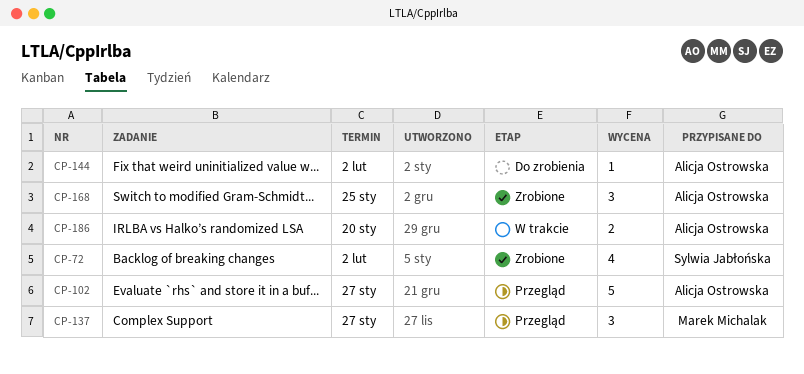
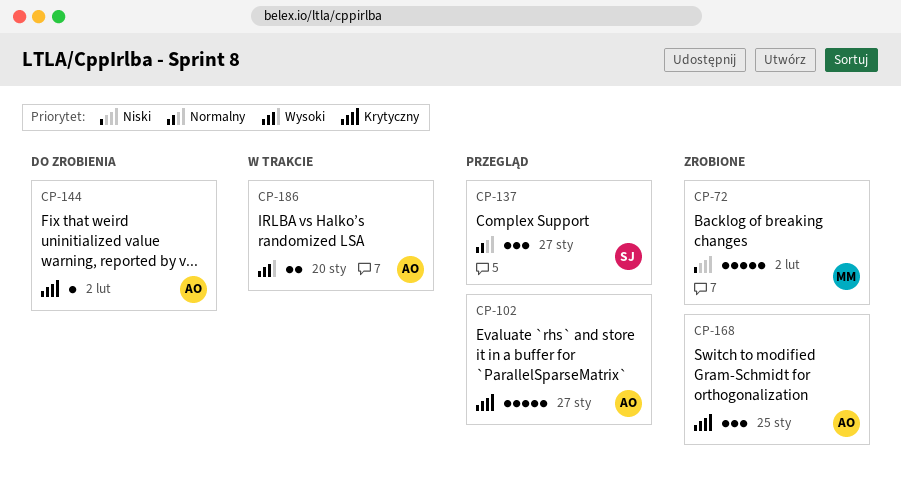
CP-72, owner: Sylwia Jabłońska -> Marek Michalak
CP-72, estimate: 4 -> 5
CP-137, owner: Marek Michalak -> Sylwia Jabłońska

